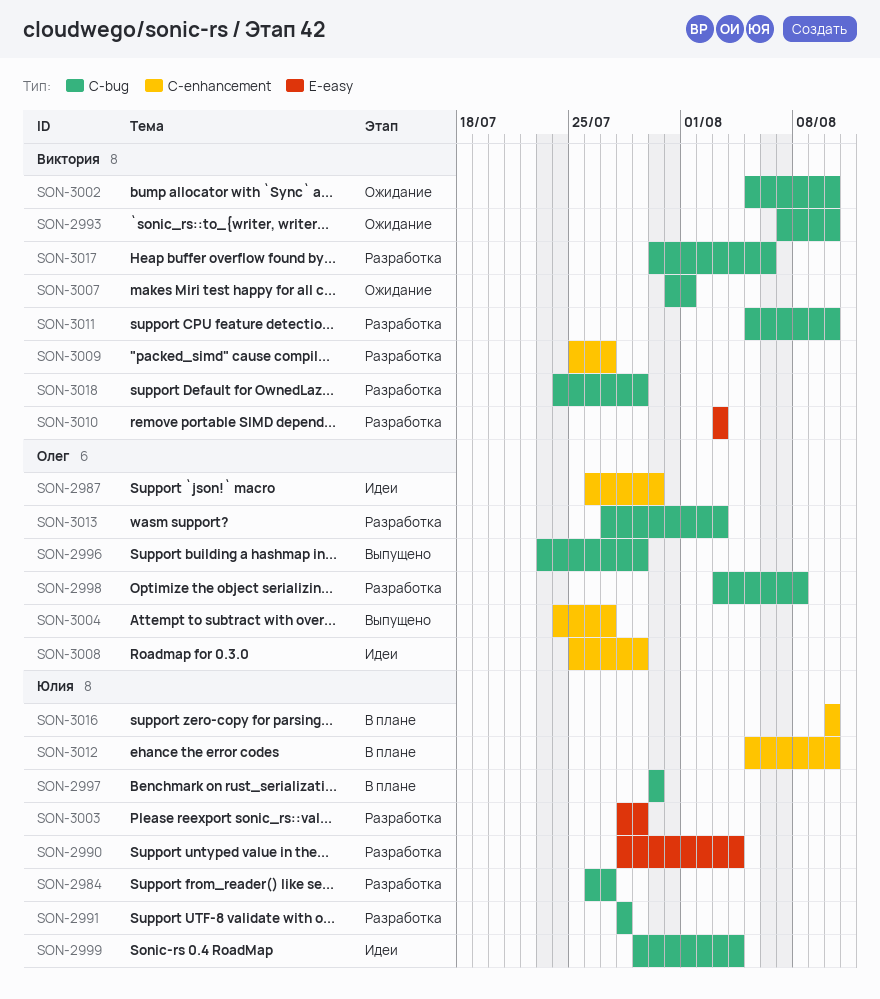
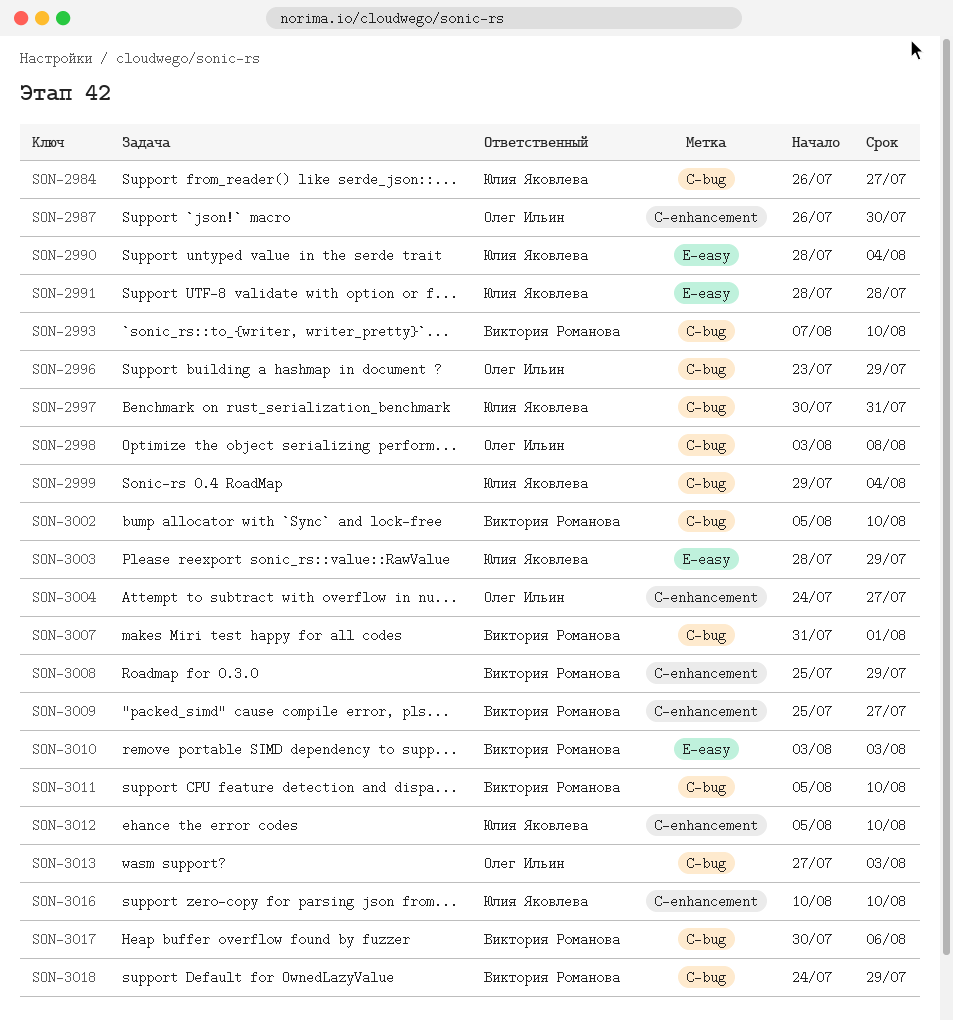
SON-2991, label: C-bug -> E-easy
SON-2997, due: Jul 30 -> Jul 31
SON-3008, owner: Олег Ильин -> Виктория Романова

